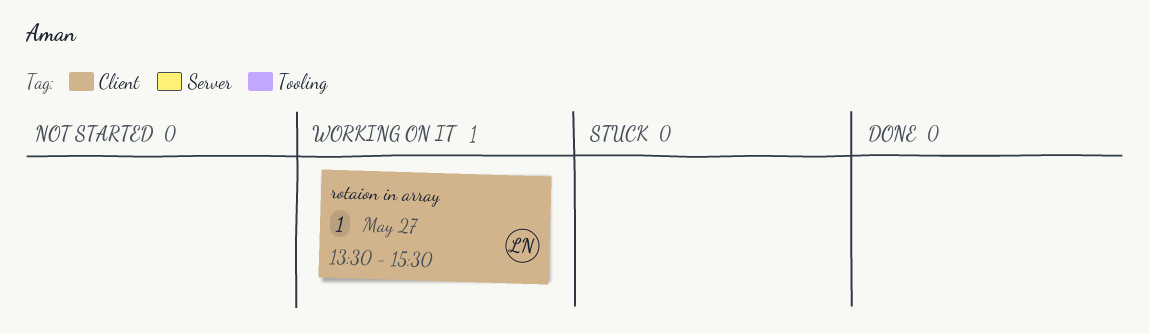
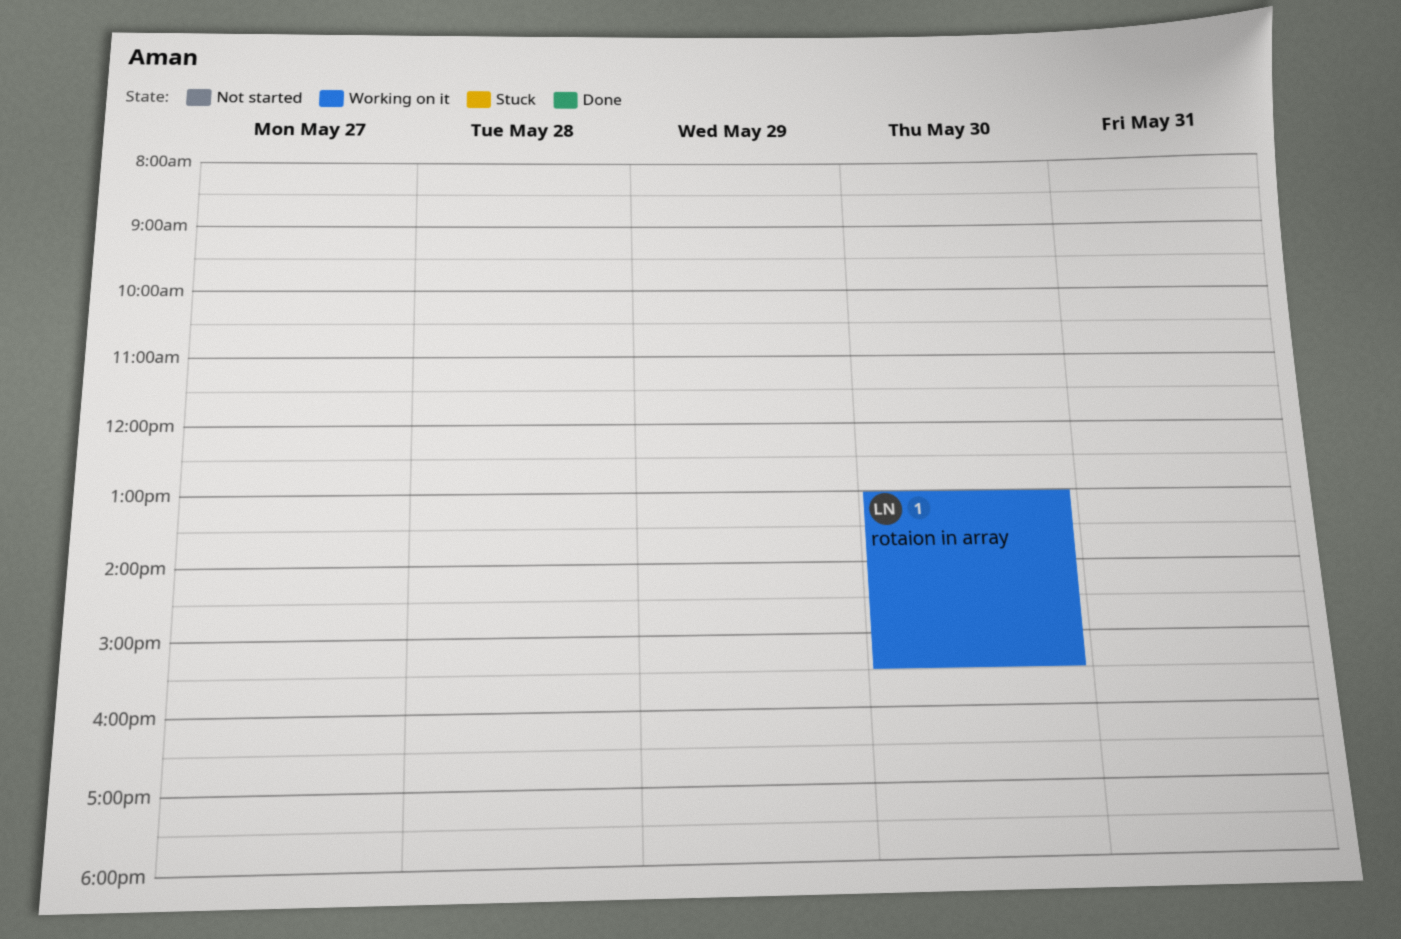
rotaion in array, day: May 27 -> May 30
rotaion in array, begins: 13:30 -> 13:00

